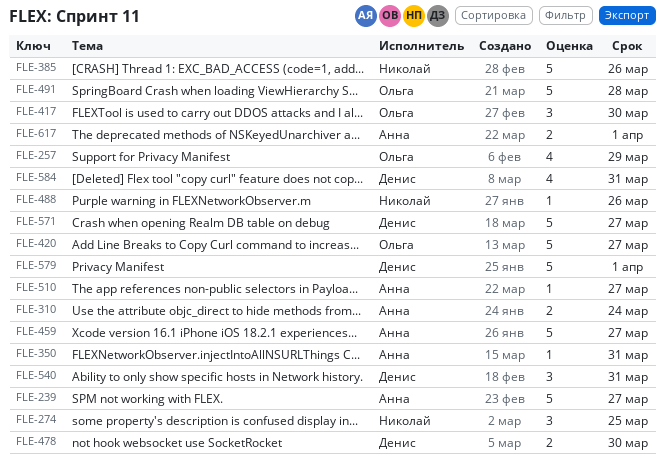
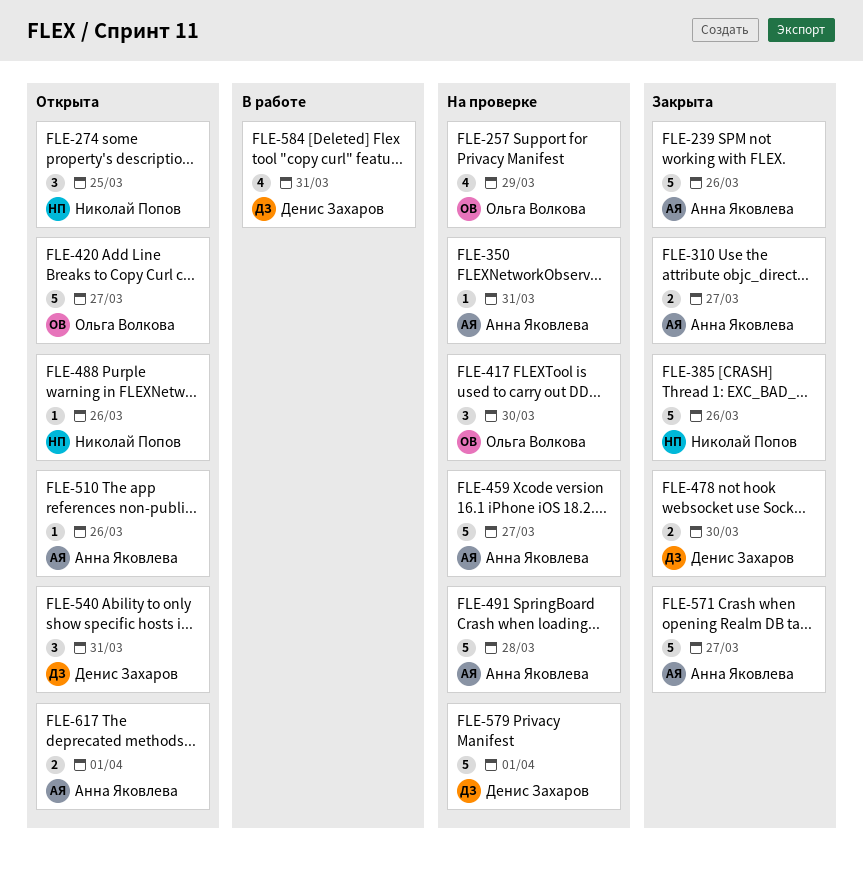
FLE-239, due: Mar 27 -> Mar 26
FLE-310, due: Mar 24 -> Mar 27
FLE-491, owner: Ольга Волкова -> Анна Яковлева
FLE-510, due: Mar 27 -> Mar 26
FLE-571, owner: Денис Захаров -> Анна Яковлева

